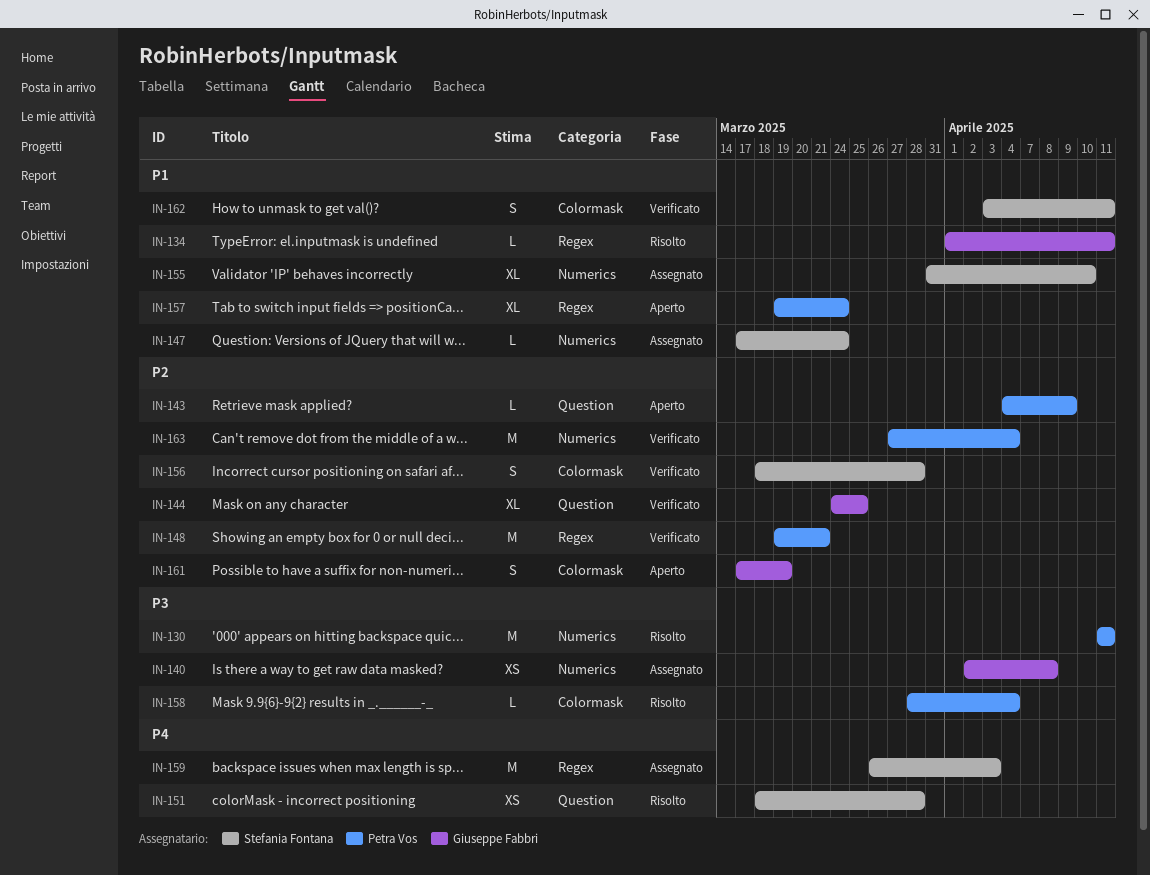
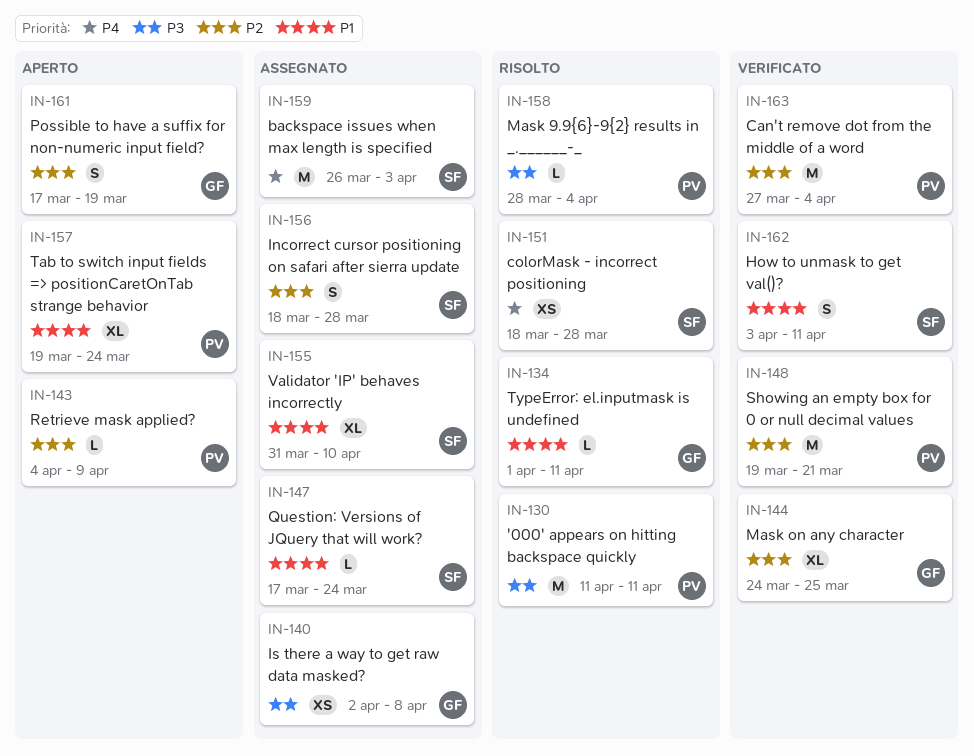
IN-156, status: Verificato -> Assegnato

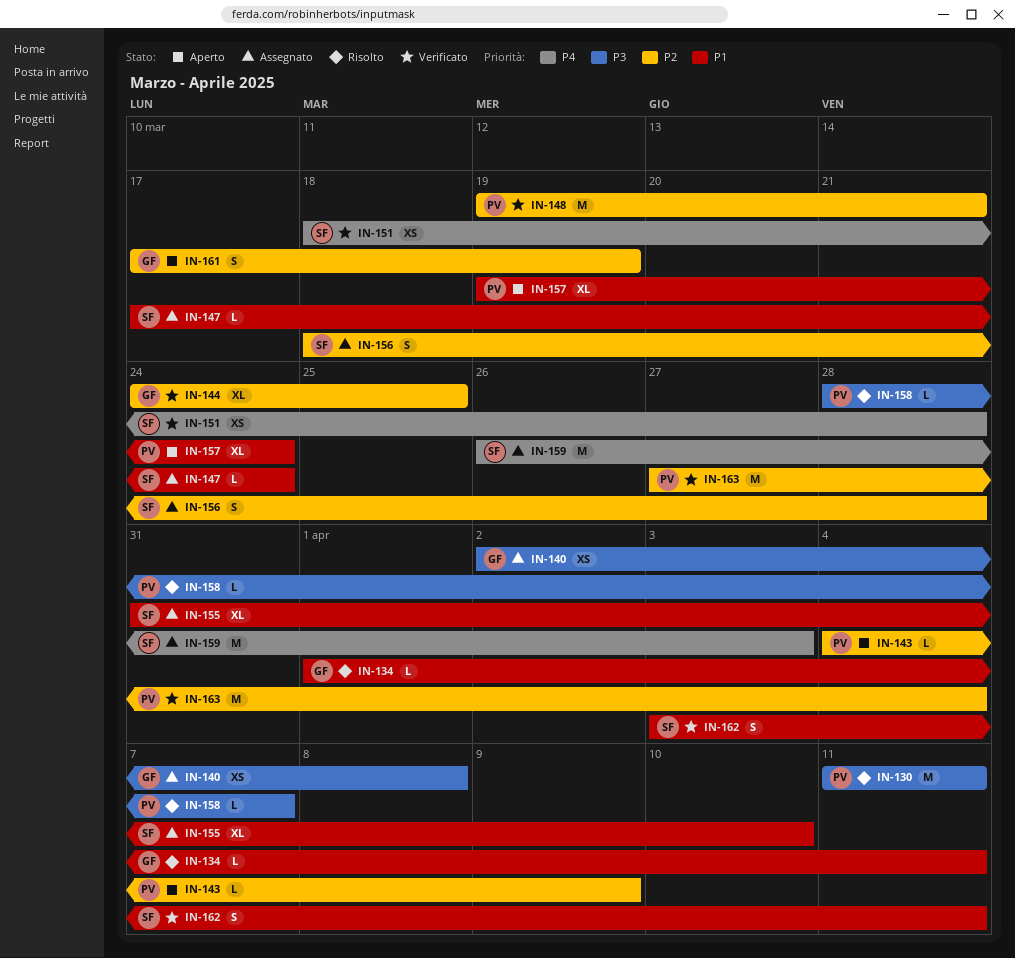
IN-151, status: Risolto -> Verificato
IN-158, due: Apr 4 -> Apr 7

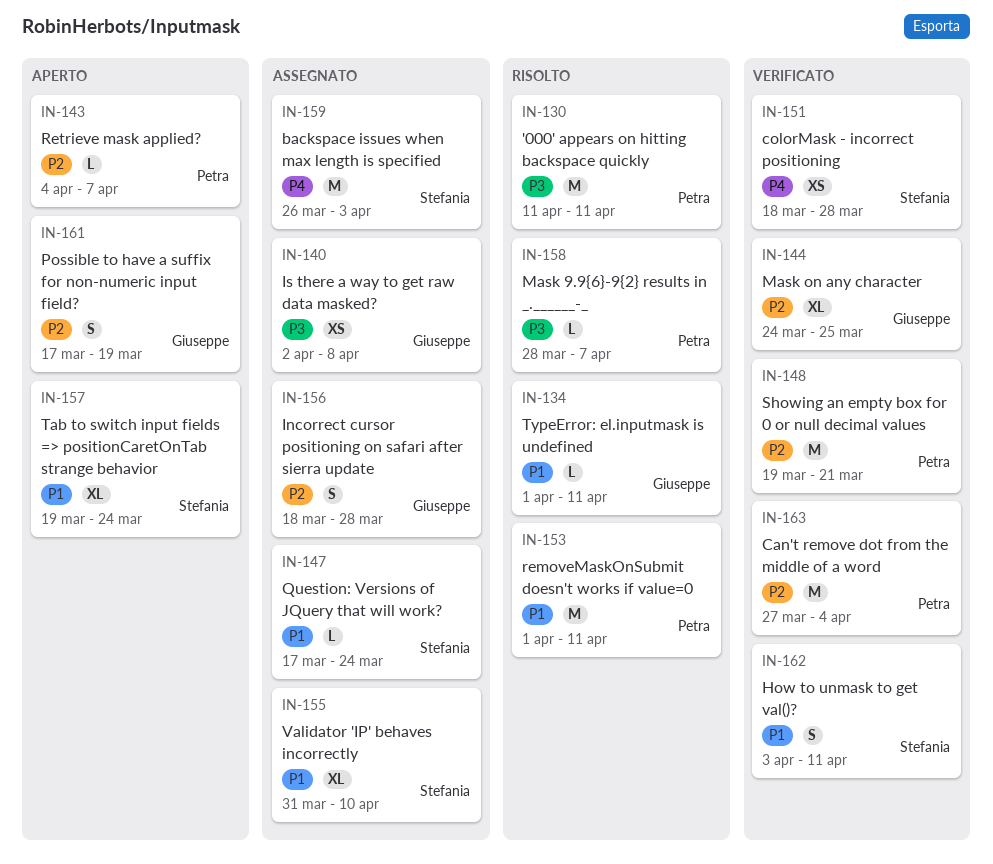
IN-143, due: Apr 9 -> Apr 7
IN-153: none -> present
IN-156, owner: Stefania -> Giuseppe
IN-157, owner: Petra -> Stefania

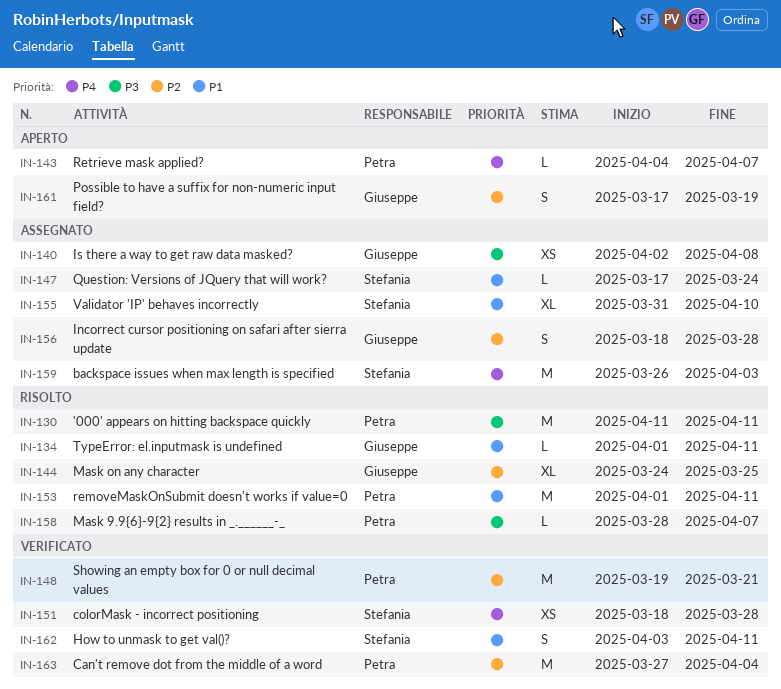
IN-143, priority: P2 -> P4
IN-144, status: Verificato -> Risolto
IN-157: present -> none

